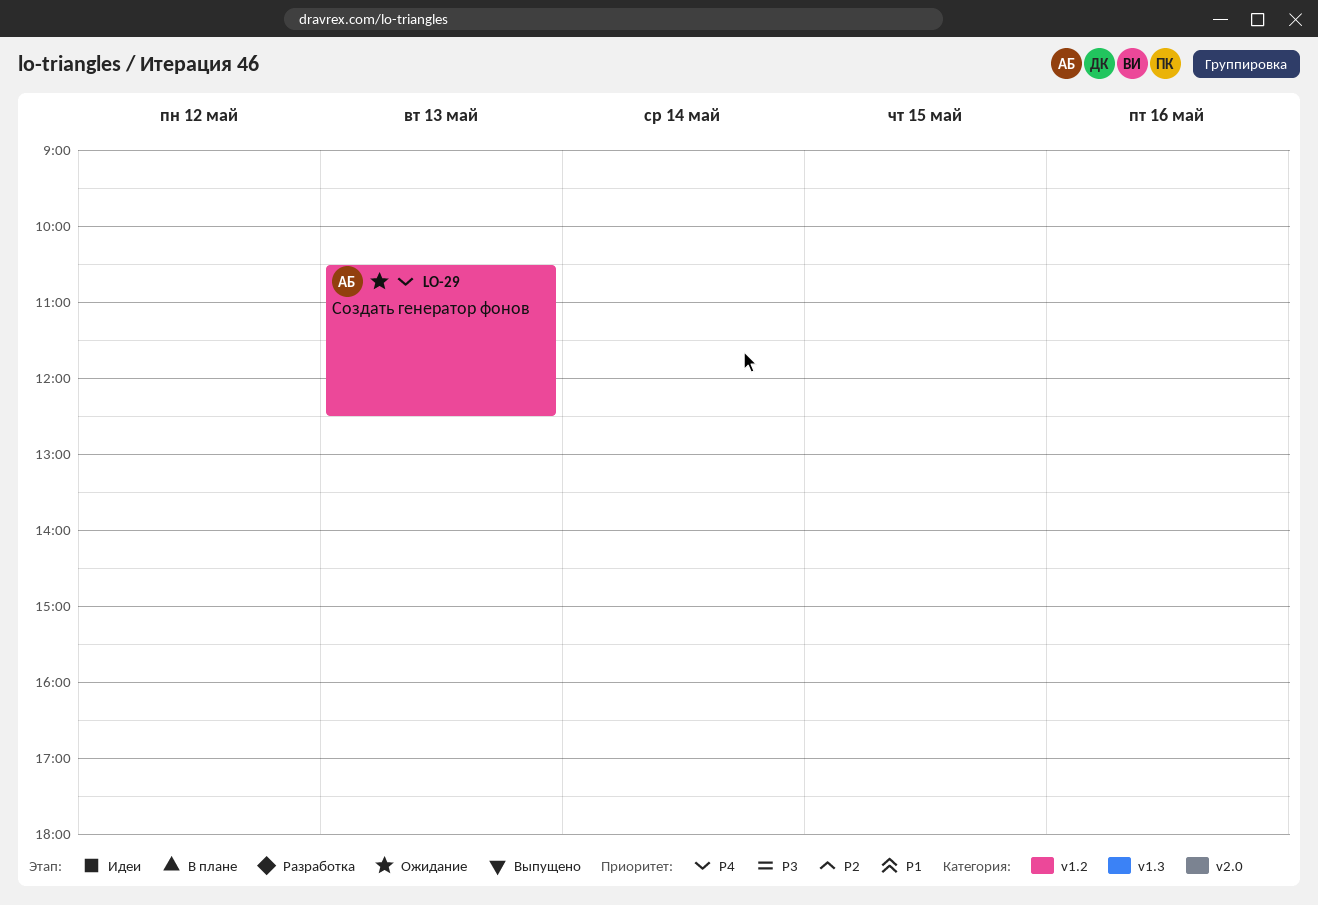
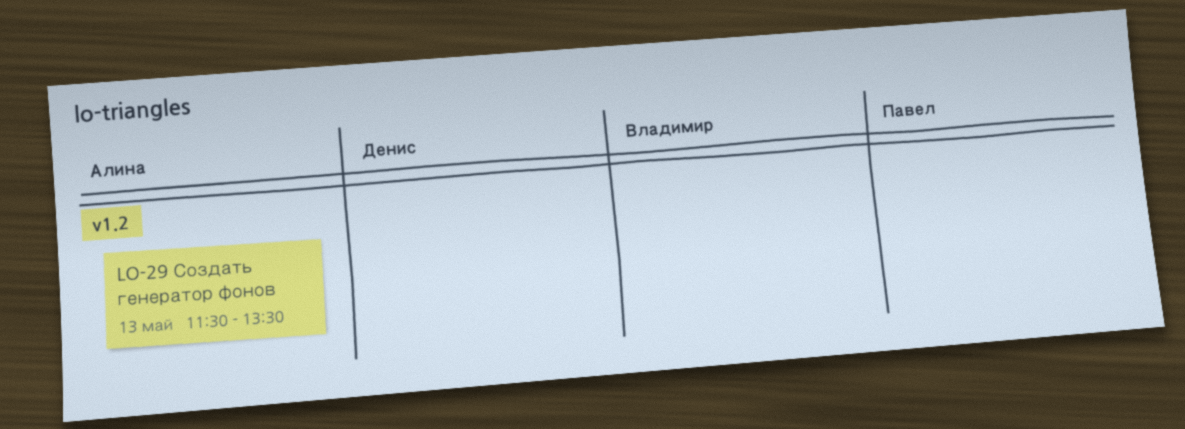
LO-29, begins: 10:30 -> 11:30
LO-29, ends: 12:30 -> 13:30

